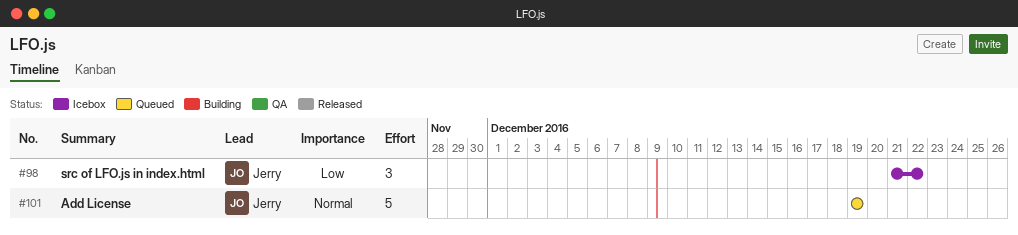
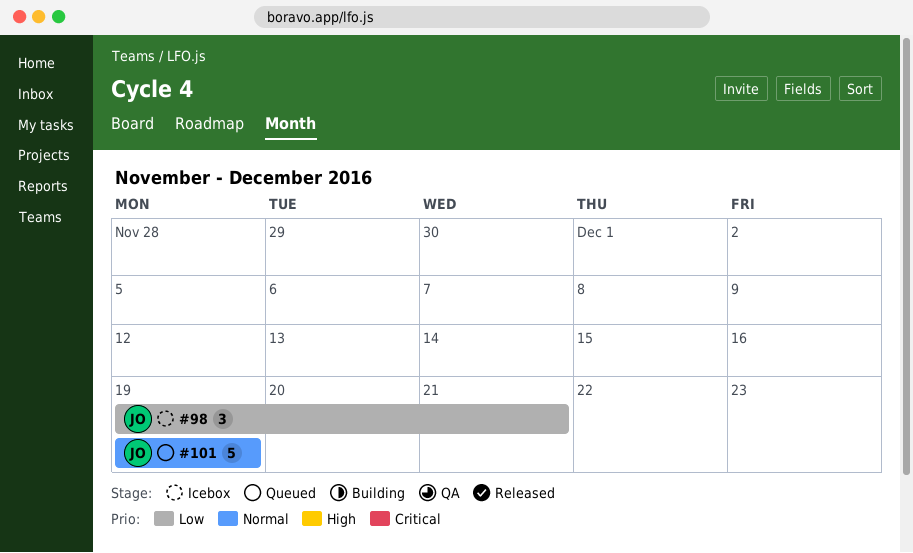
#98, start: Dec 21 -> Dec 19
#98, due: Dec 22 -> Dec 21

